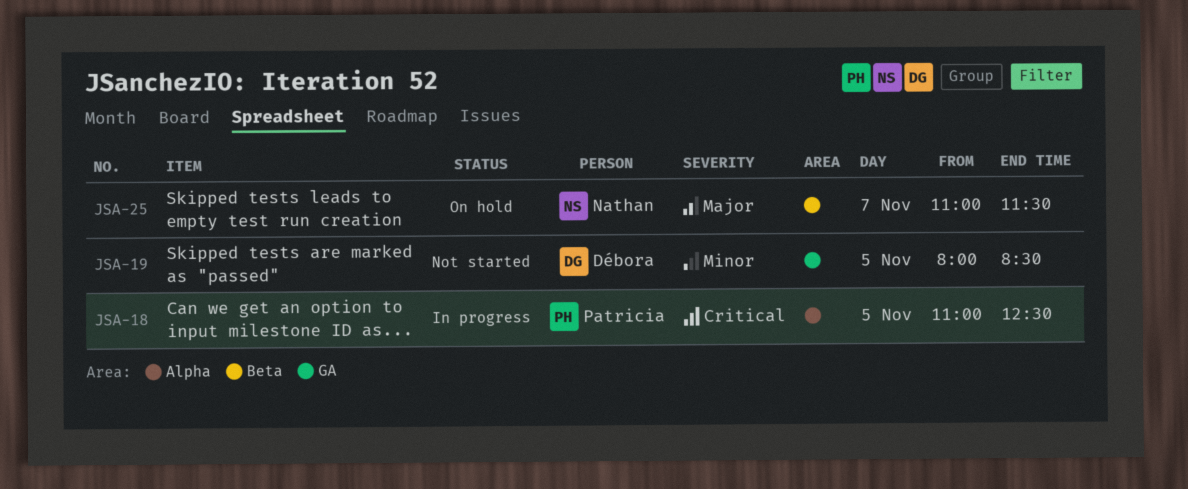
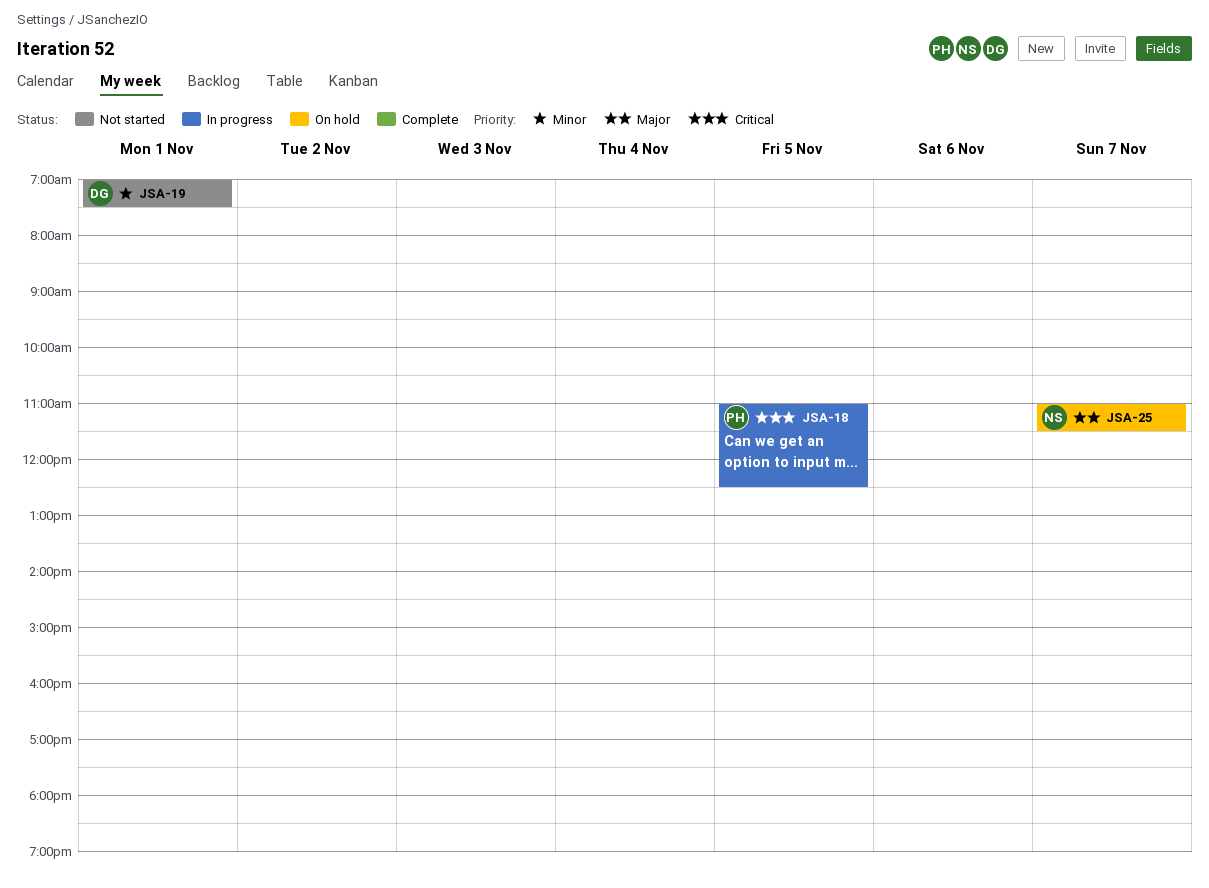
JSA-19, day: Nov 5 -> Nov 1
JSA-19, begins: 08:00 -> 07:00
JSA-19, ends: 08:30 -> 07:30

